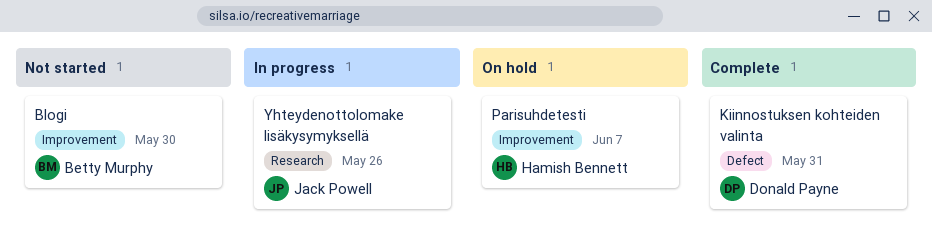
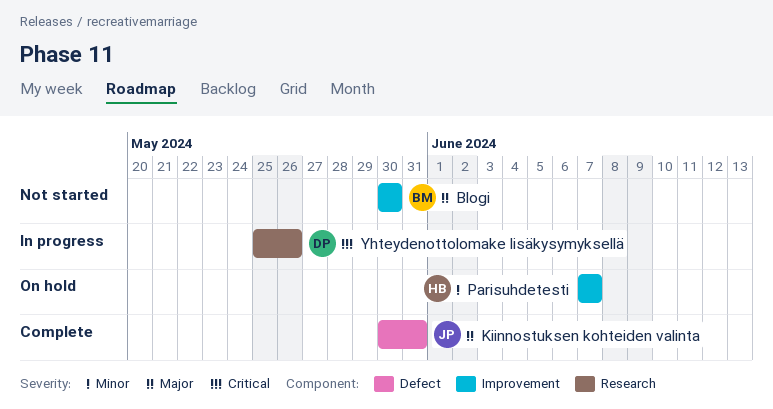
Kiinnostuksen kohteiden valinta, owner: Donald Payne -> Jack Powell
Yhteydenottolomake lisäkysymyksellä, owner: Jack Powell -> Donald Payne

